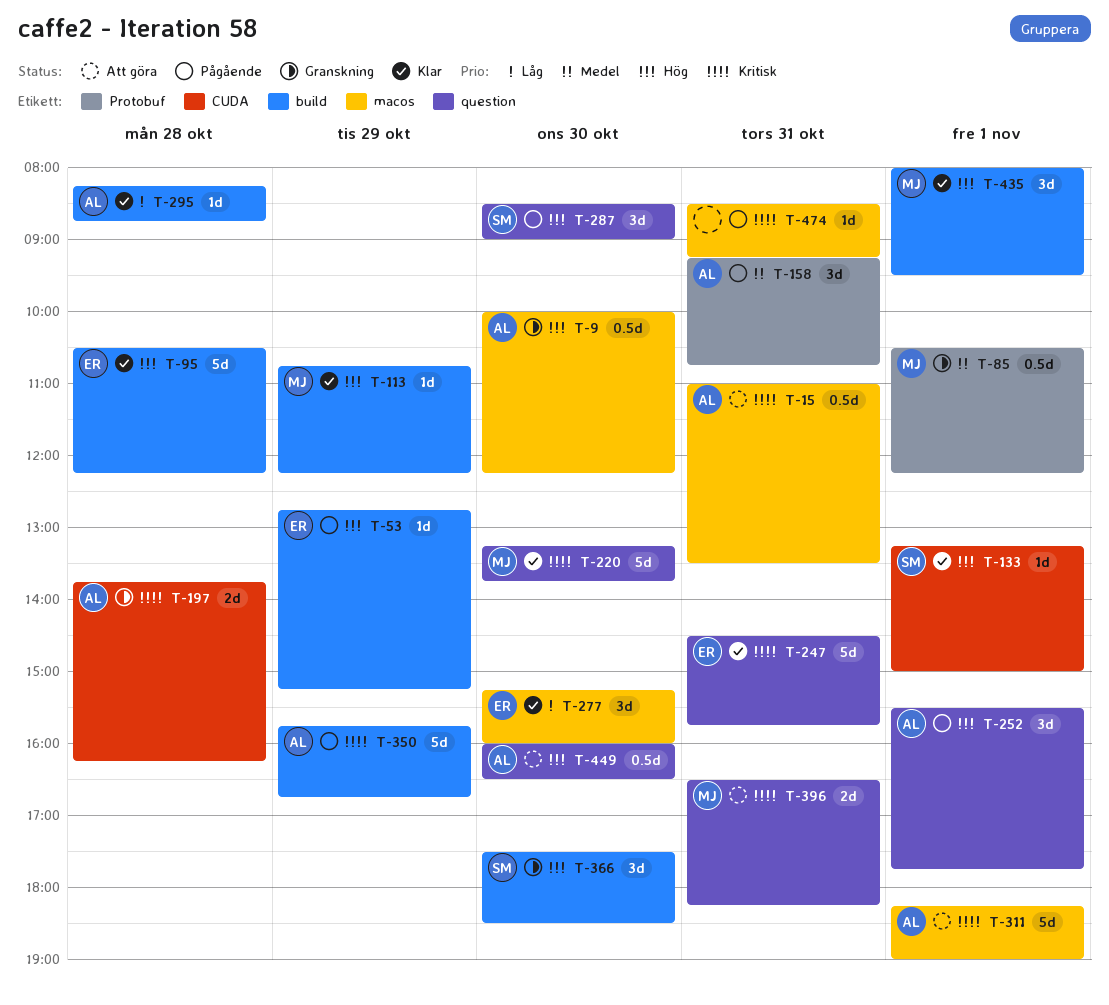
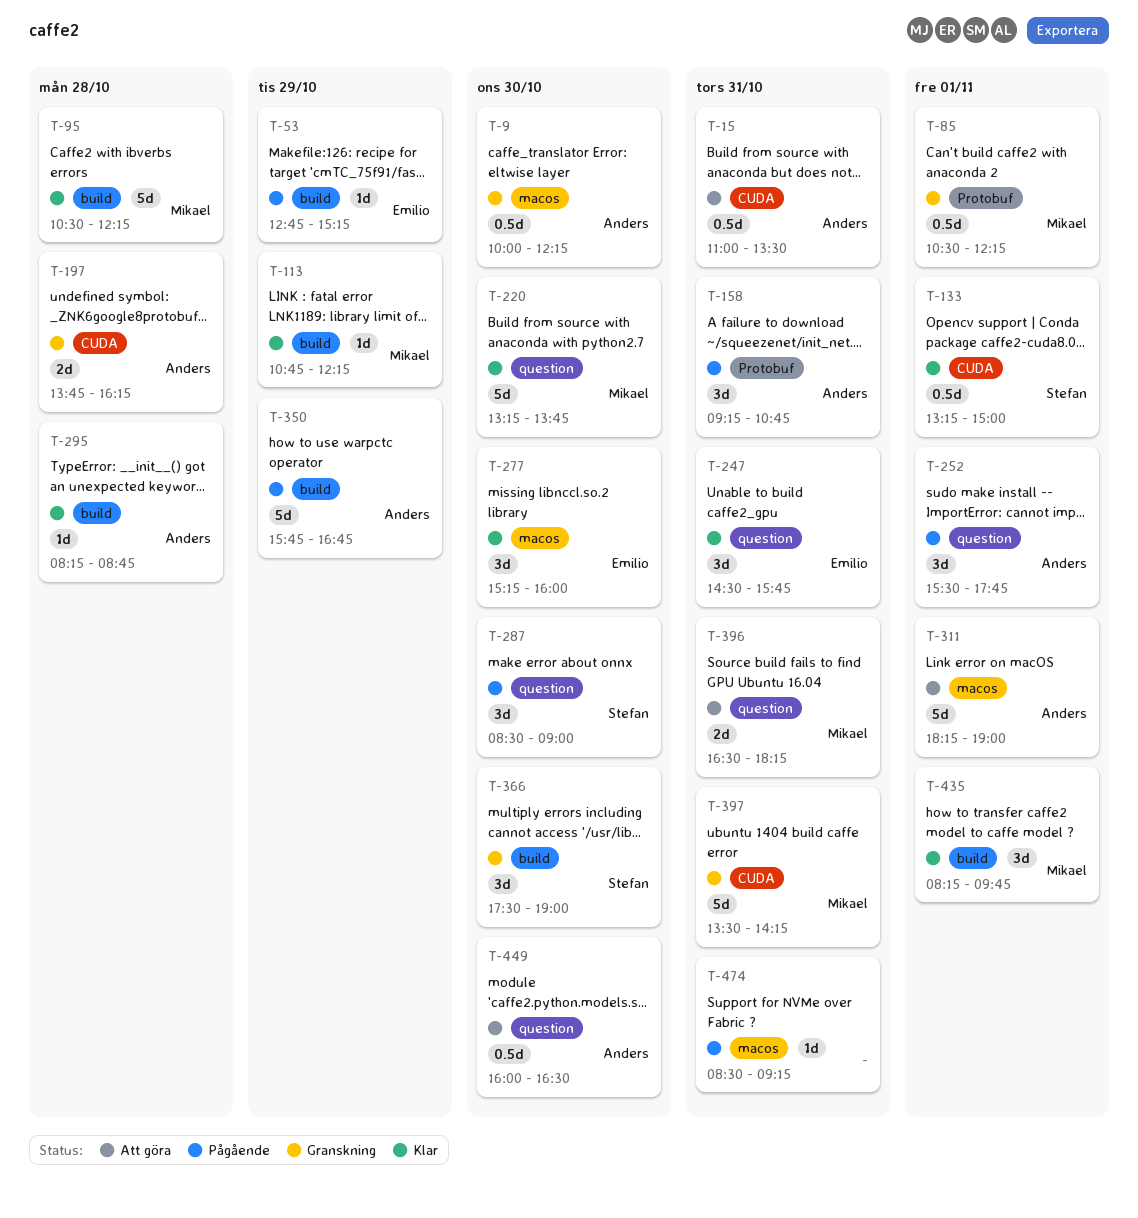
T-15, label: macos -> CUDA
T-95, owner: Emilio -> Mikael
T-133, estimate: 1d -> 0.5d
T-247, estimate: 5d -> 3d
T-366, ends: 18:30 -> 19:00
T-397: none -> present
T-435, begins: 08:00 -> 08:15
T-435, ends: 09:30 -> 09:45

